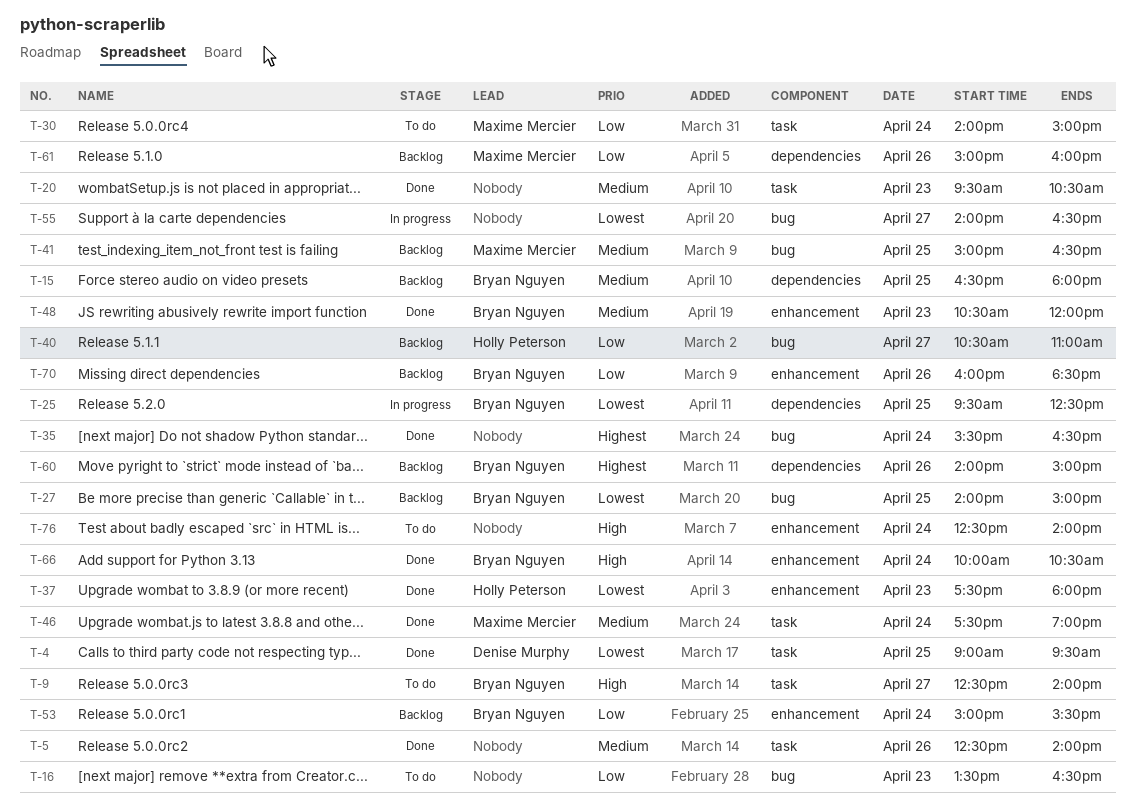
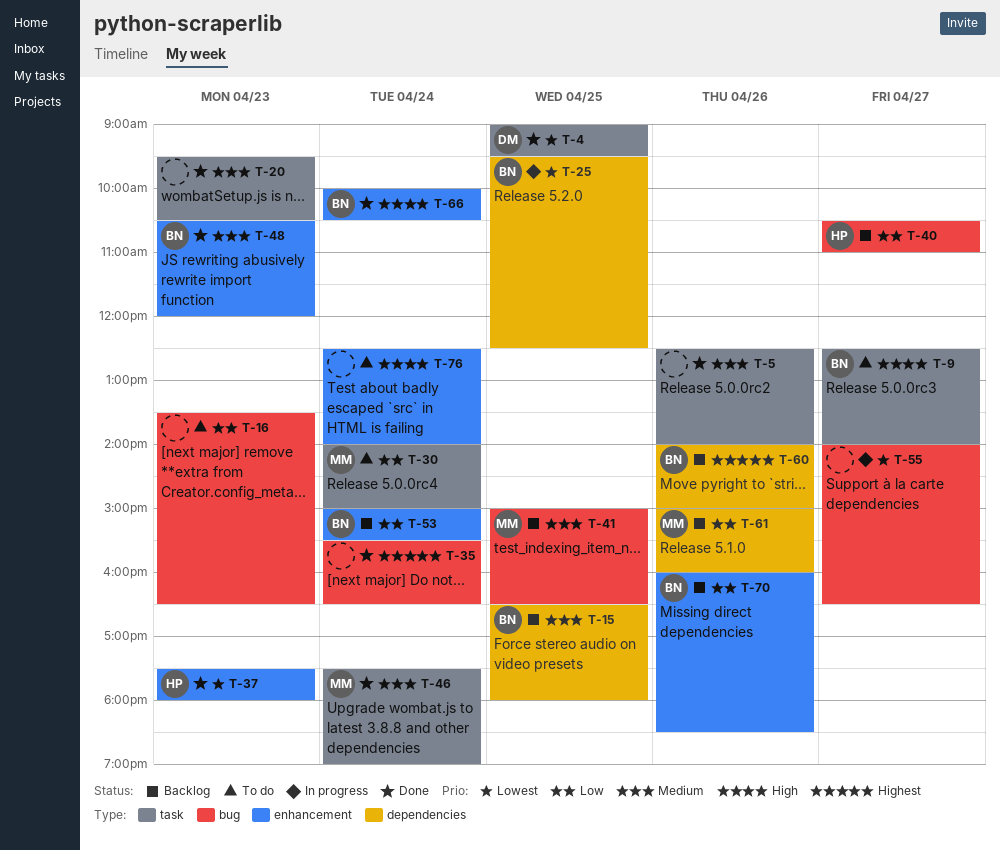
T-27: present -> none

